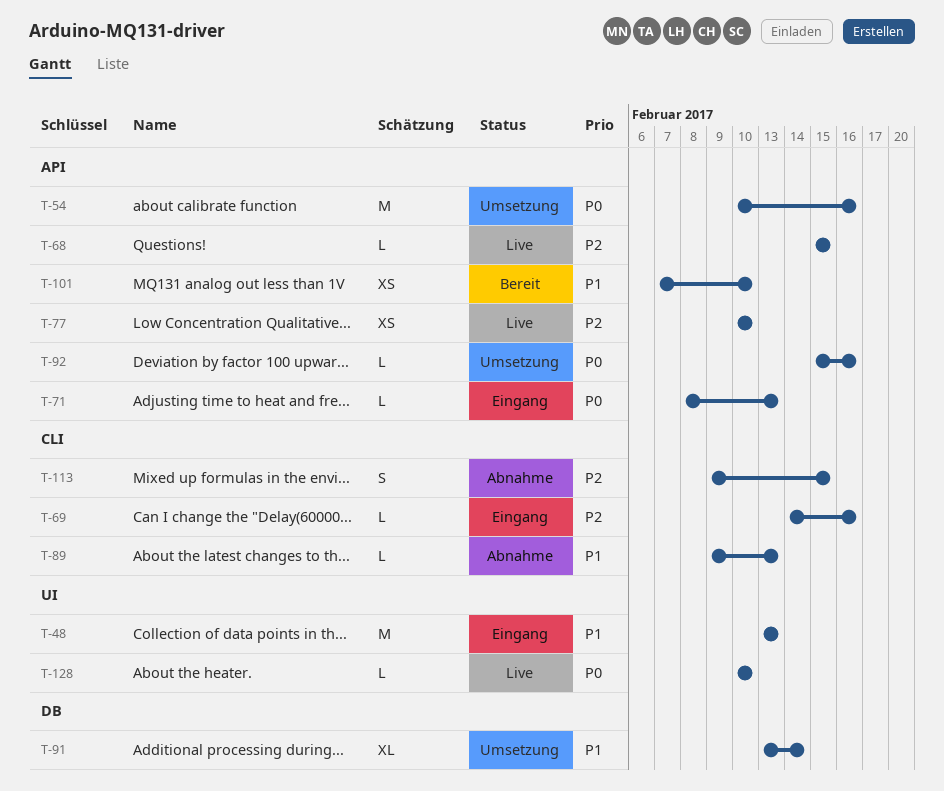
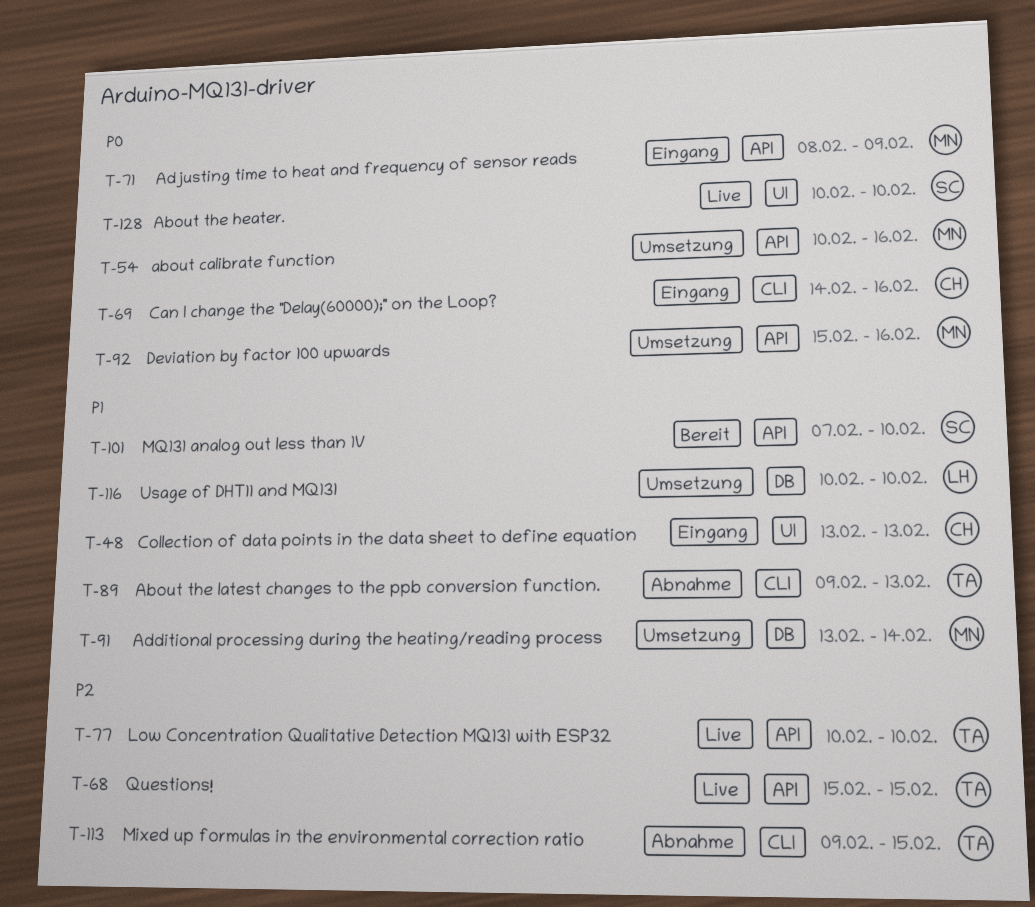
T-69, priority: P2 -> P0
T-71, due: Feb 13 -> Feb 9
T-116: none -> present

